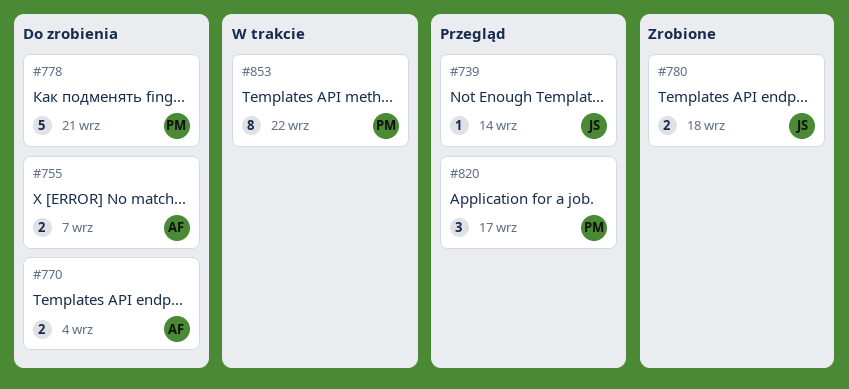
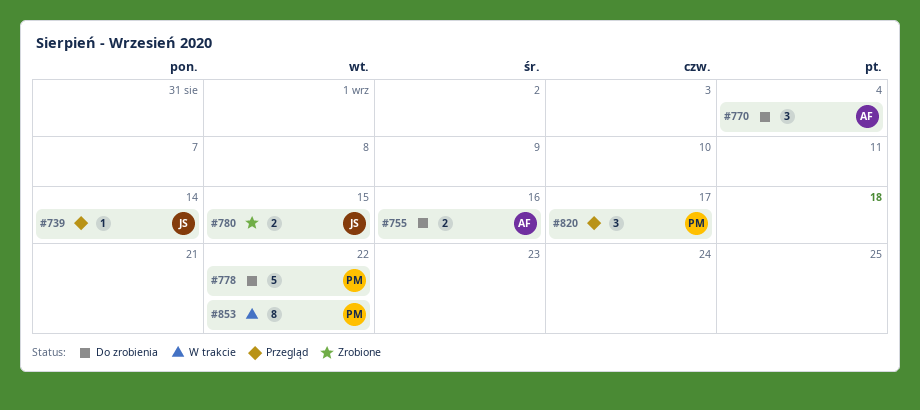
#755, due: Sep 7 -> Sep 16
#770, estimate: 2 -> 3
#778, due: Sep 21 -> Sep 22
#780, due: Sep 18 -> Sep 15

